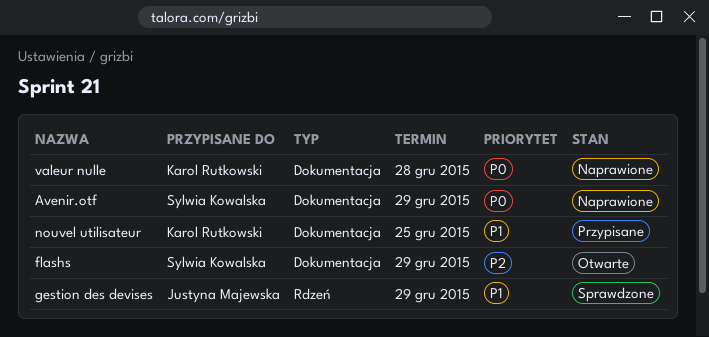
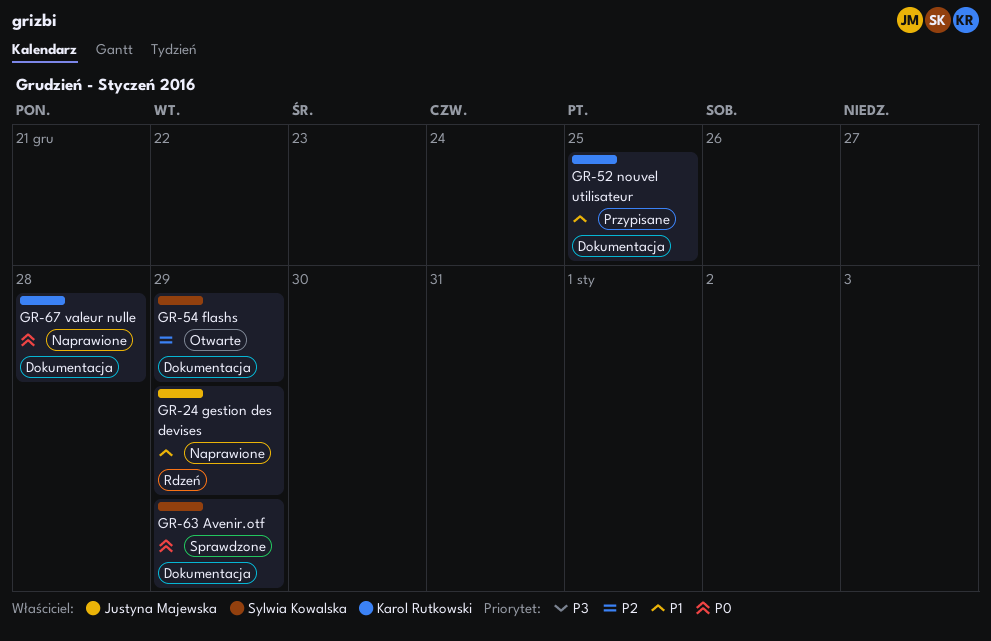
Avenir.otf, status: Naprawione -> Sprawdzone
gestion des devises, status: Sprawdzone -> Naprawione

